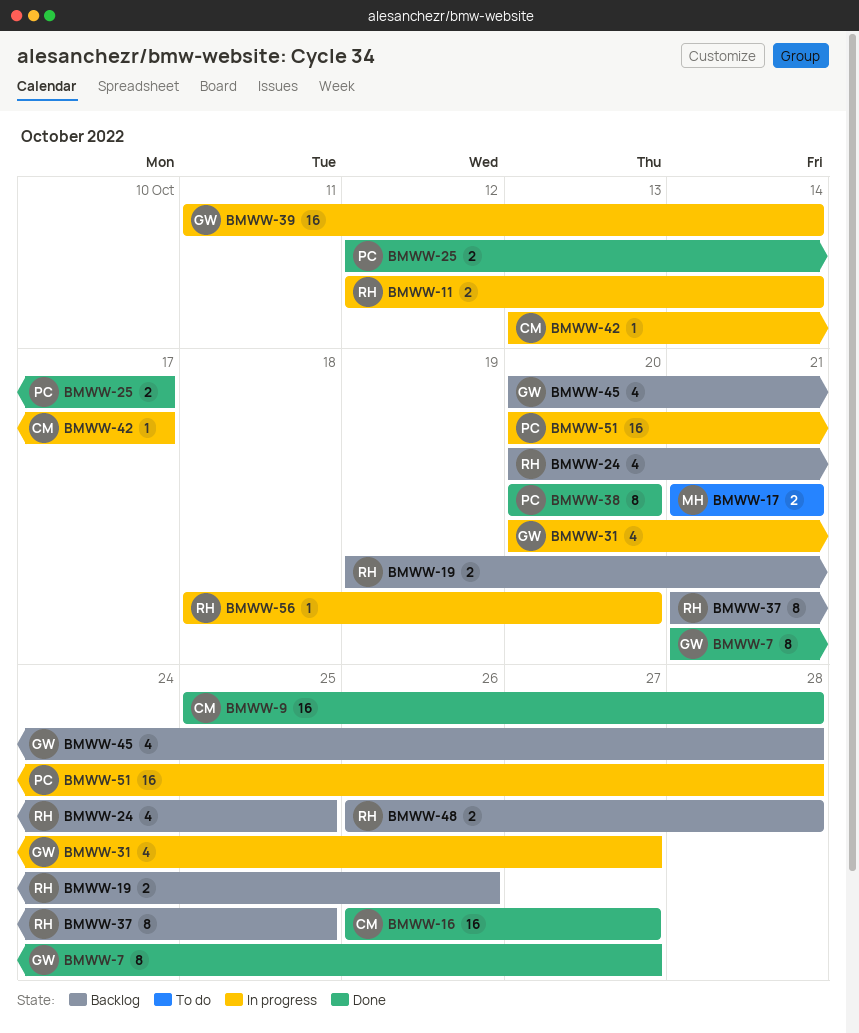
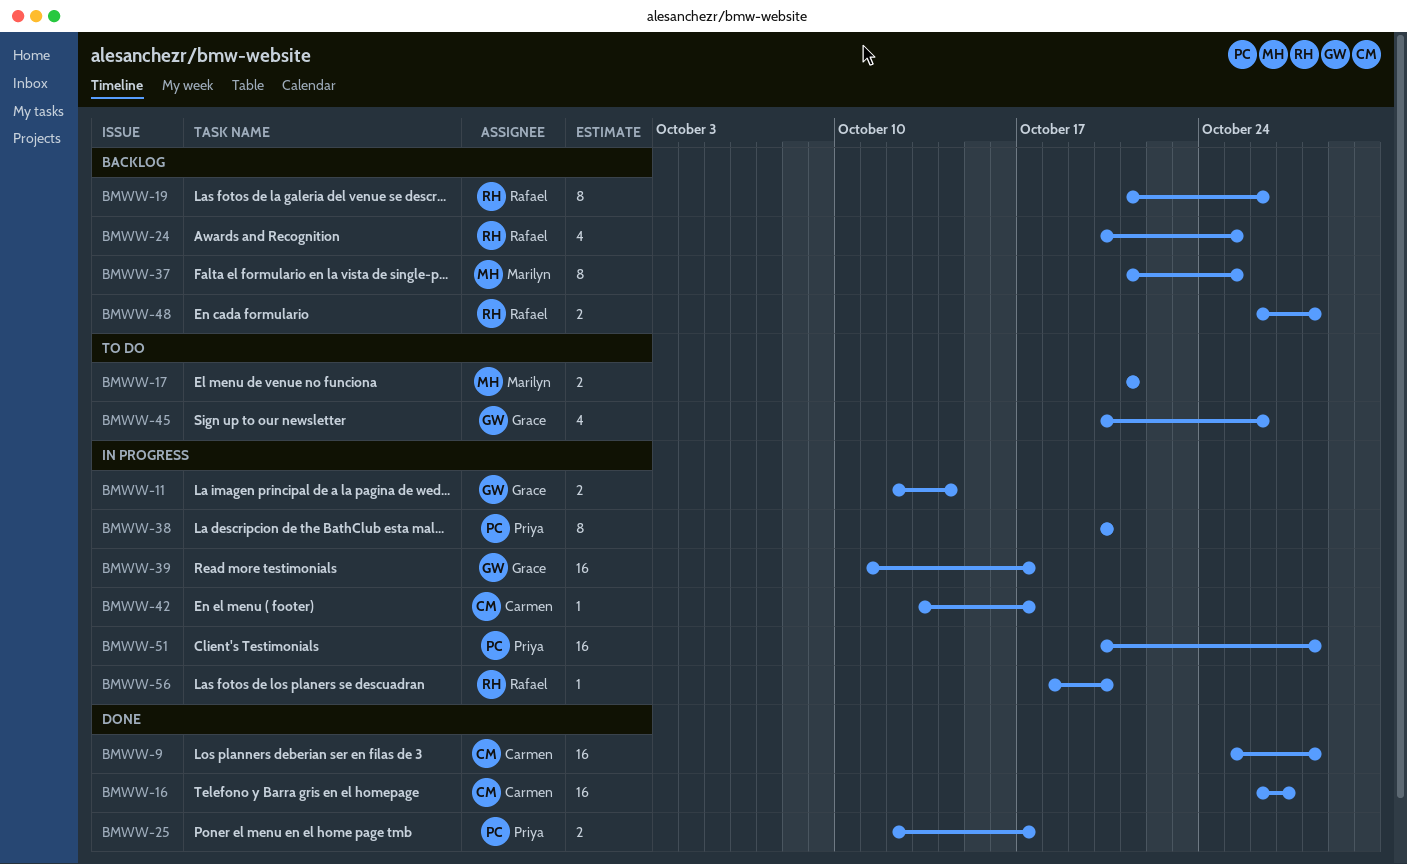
BMWW-7: present -> none
BMWW-11, owner: Rafael -> Grace
BMWW-19, estimate: 2 -> 8
BMWW-19, start: Oct 19 -> Oct 21
BMWW-31: present -> none
BMWW-37, owner: Rafael -> Marilyn
BMWW-38, status: Done -> In progress
BMWW-39, due: Oct 14 -> Oct 17
BMWW-45, status: Backlog -> To do
BMWW-45, due: Oct 28 -> Oct 26

